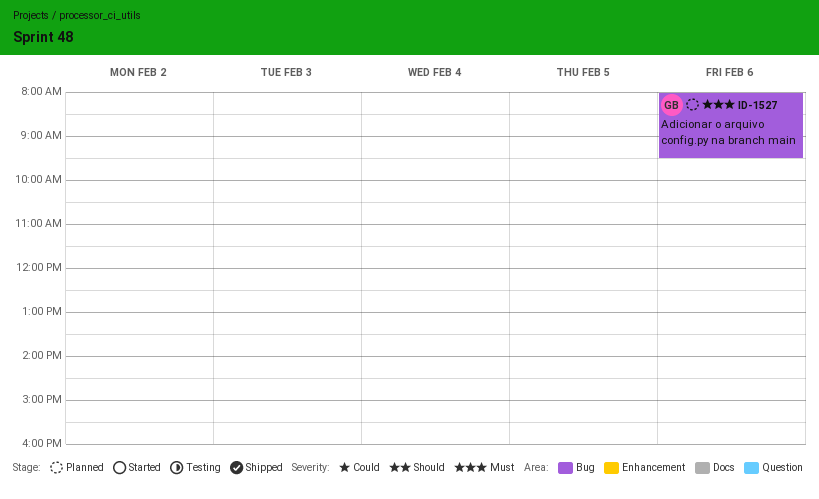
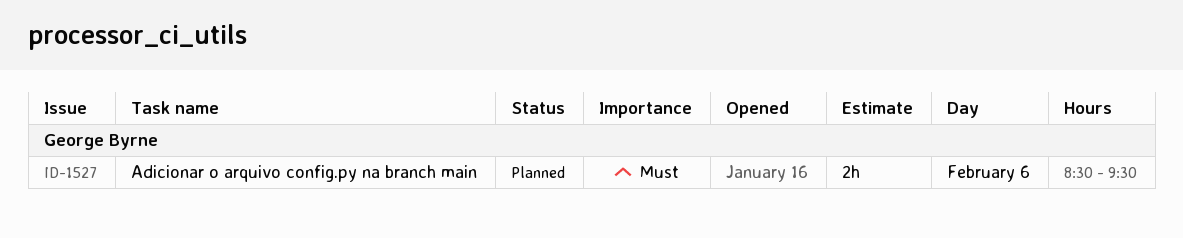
ID-1527, begins: 08:00 -> 08:30

